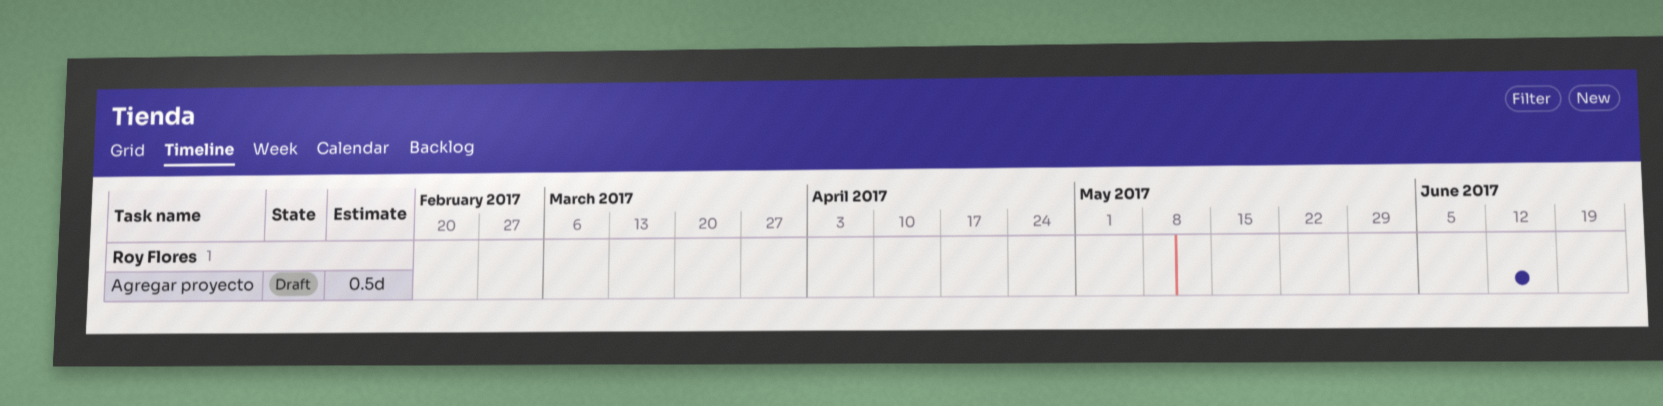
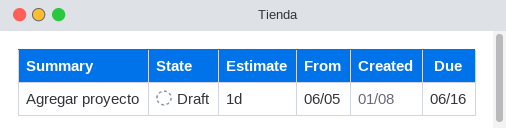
Agregar proyecto, estimate: 0.5d -> 1d
Agregar proyecto, start: Jun 12 -> Jun 5

